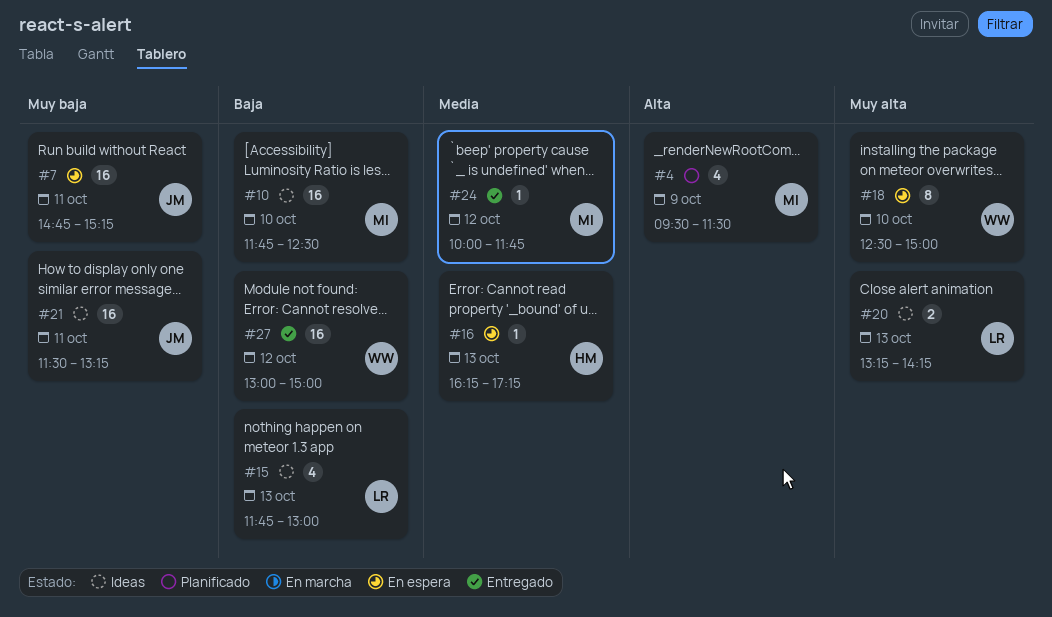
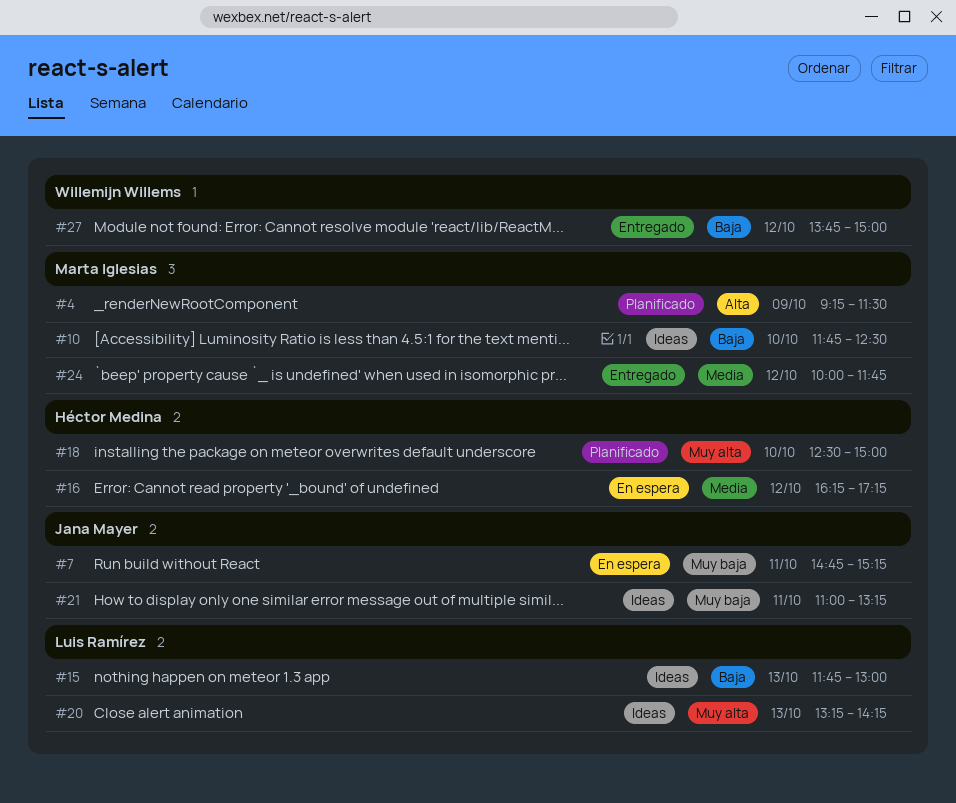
#4, begins: 09:30 -> 09:15
#16, day: Oct 13 -> Oct 12
#18, status: En espera -> Planificado
#18, owner: Willemijn Willems -> Héctor Medina
#21, begins: 11:30 -> 11:00
#27, begins: 13:00 -> 13:45

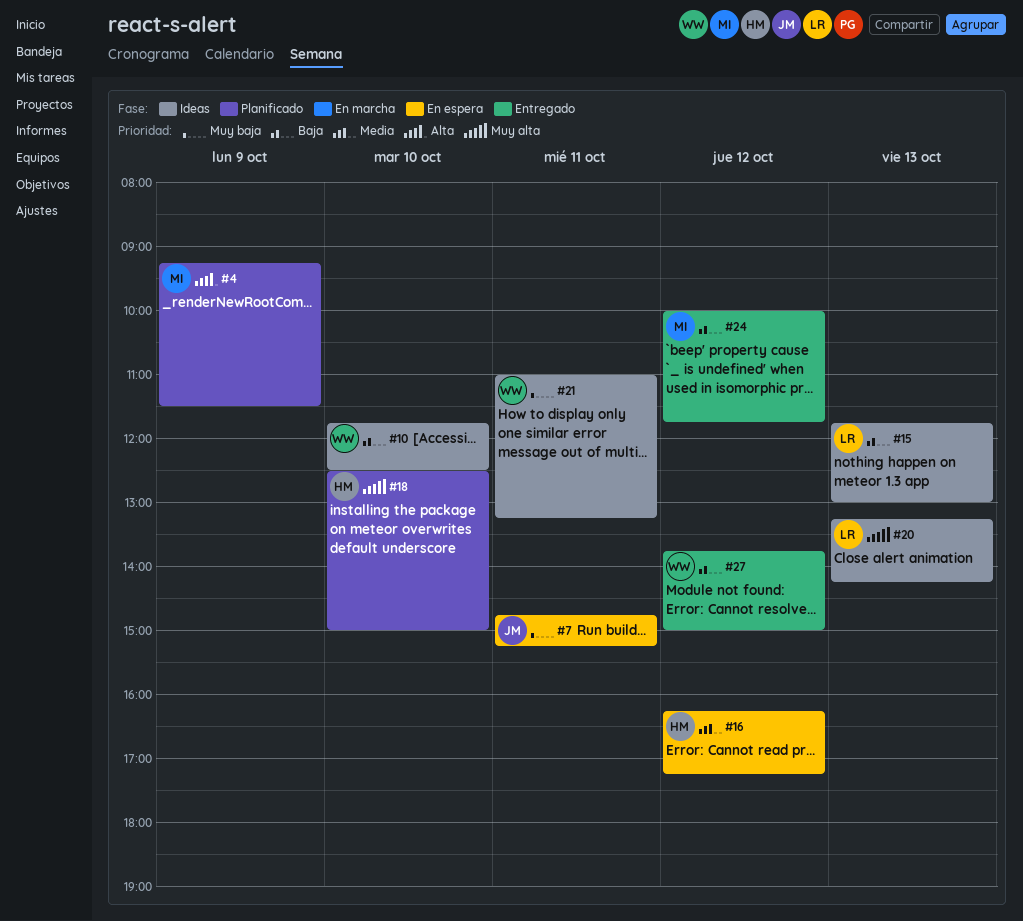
#10, owner: Marta Iglesias -> Willemijn Willems
#21, owner: Jana Mayer -> Willemijn Willems
#24, priority: Media -> Baja

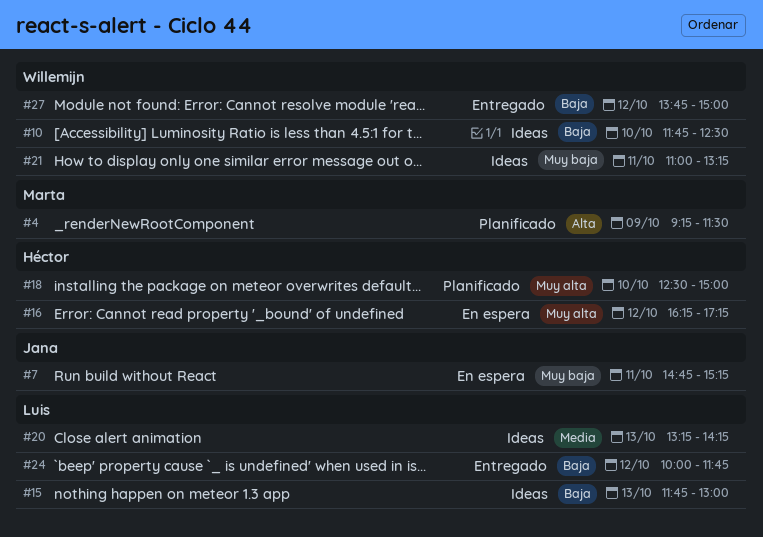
#16, priority: Media -> Muy alta
#20, priority: Muy alta -> Media
#24, owner: Marta -> Luis

